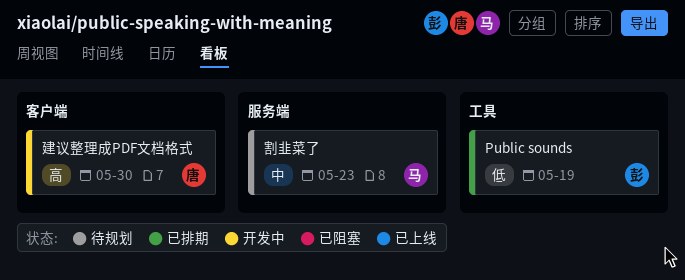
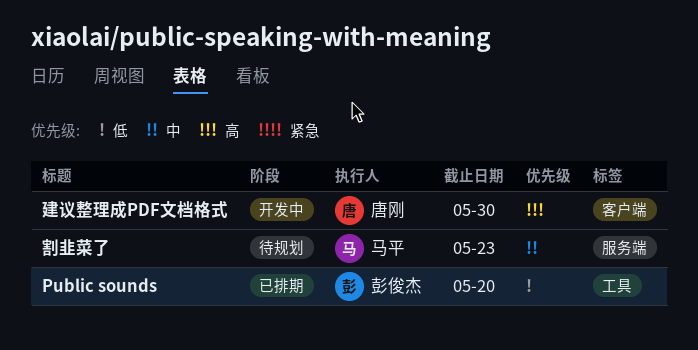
Public sounds, due: May 19 -> May 20

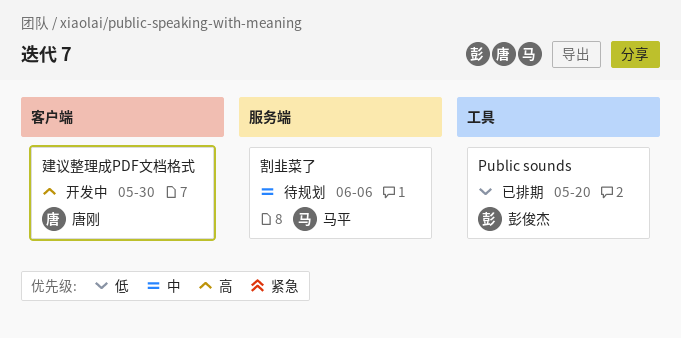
割韭菜了, due: May 23 -> Jun 6

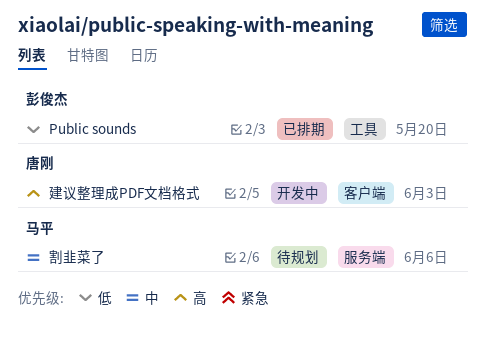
建议整理成PDF文档格式, due: May 30 -> Jun 3

